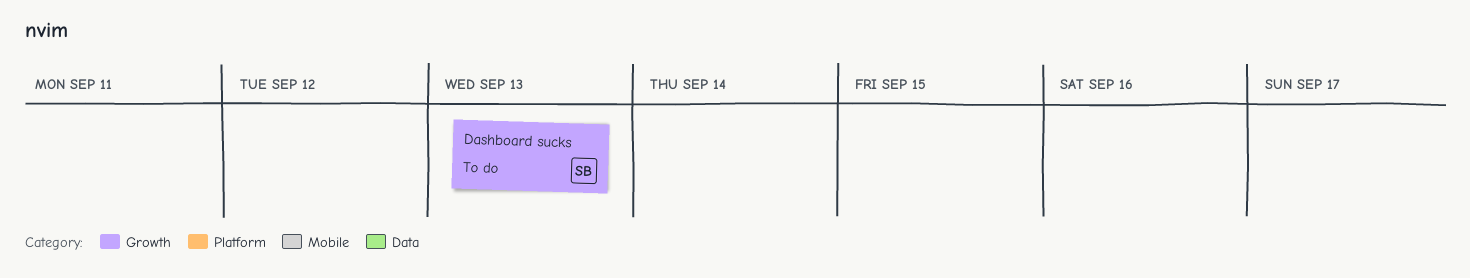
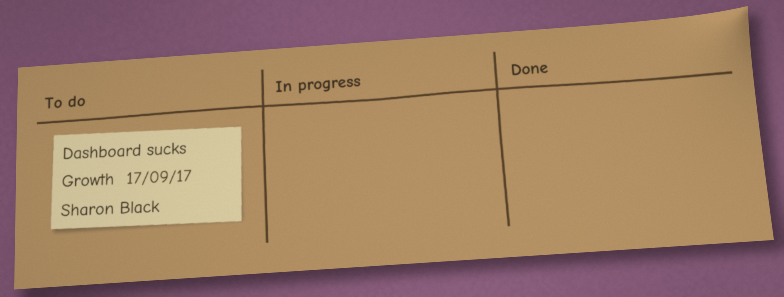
Dashboard sucks, due: Sep 13 -> Sep 17

